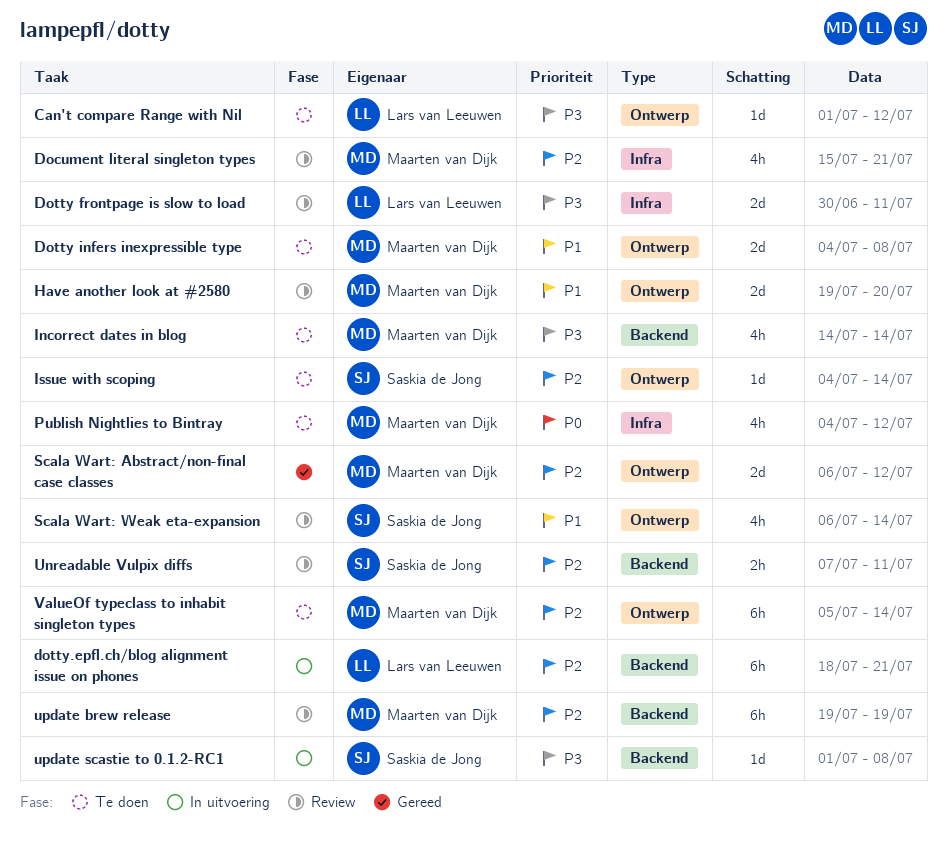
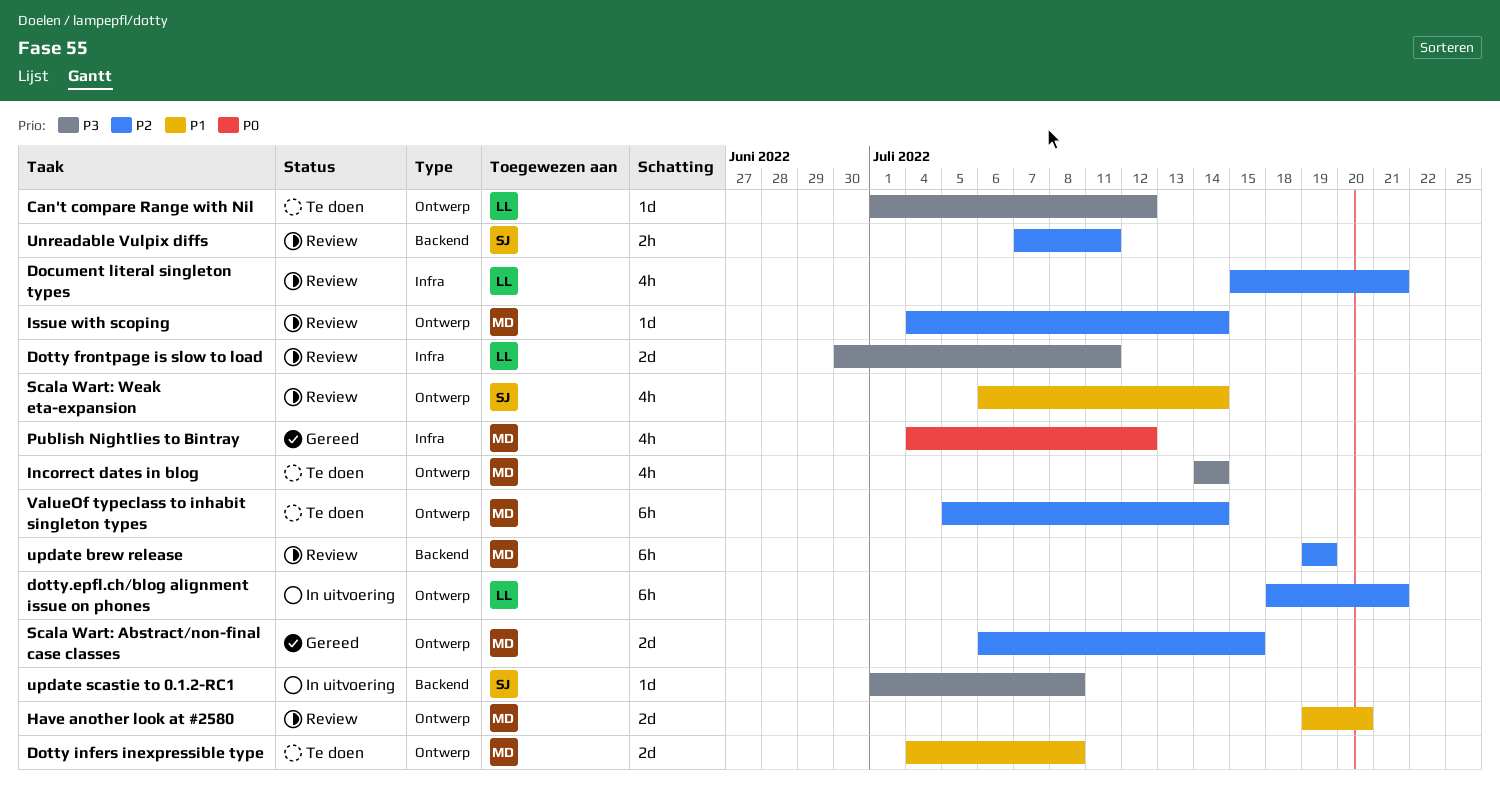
Document literal singleton types, owner: Maarten van Dijk -> Lars van Leeuwen
dotty.epfl.ch/blog alignment issue on phones, label: Backend -> Ontwerp
Incorrect dates in blog, label: Backend -> Ontwerp
Issue with scoping, status: Te doen -> Review
Issue with scoping, owner: Saskia de Jong -> Maarten van Dijk
Publish Nightlies to Bintray, status: Te doen -> Gereed
Scala Wart: Abstract/non-final case classes, due: Jul 12 -> Jul 15

